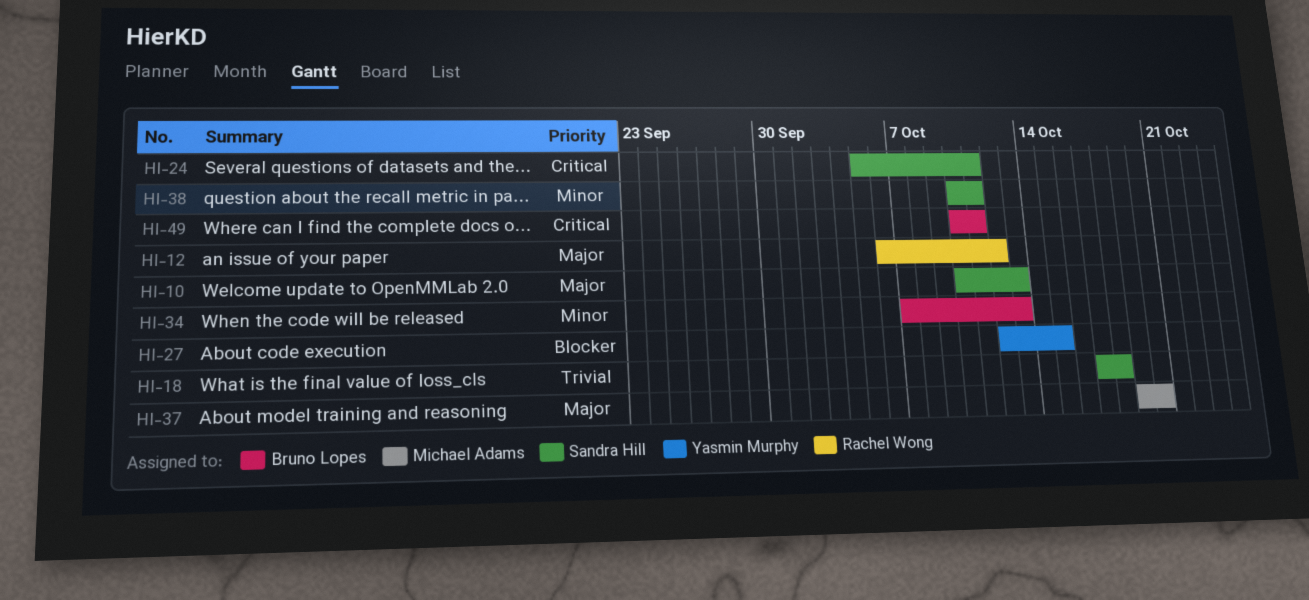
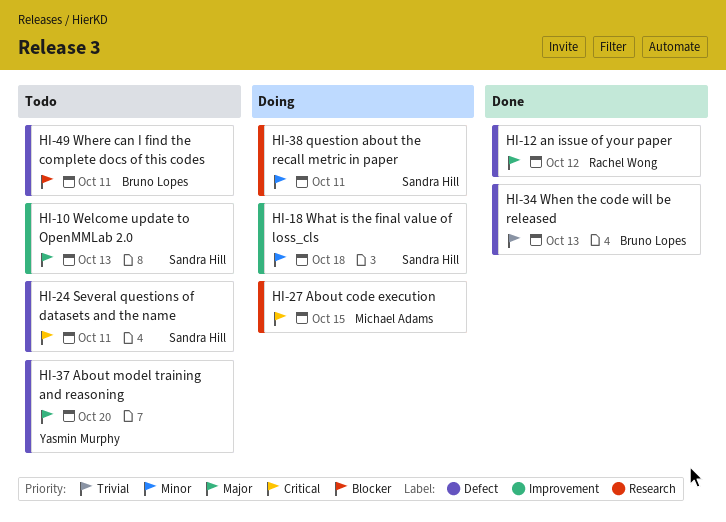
HI-18, priority: Trivial -> Minor
HI-27, owner: Yasmin Murphy -> Michael Adams
HI-27, priority: Blocker -> Critical
HI-34, priority: Minor -> Trivial
HI-37, owner: Michael Adams -> Yasmin Murphy
HI-49, priority: Critical -> Blocker

